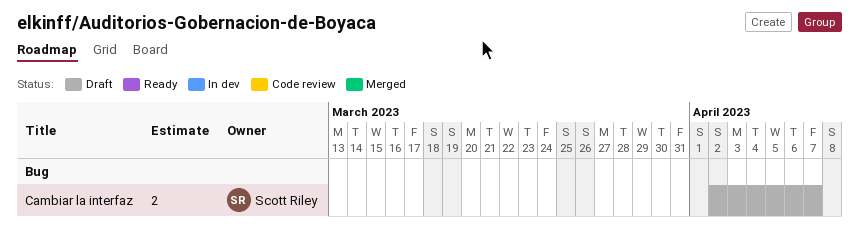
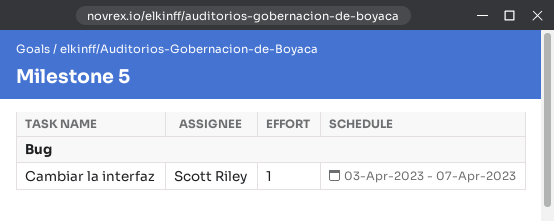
Cambiar la interfaz, estimate: 2 -> 1
Cambiar la interfaz, start: Apr 2 -> Apr 3

